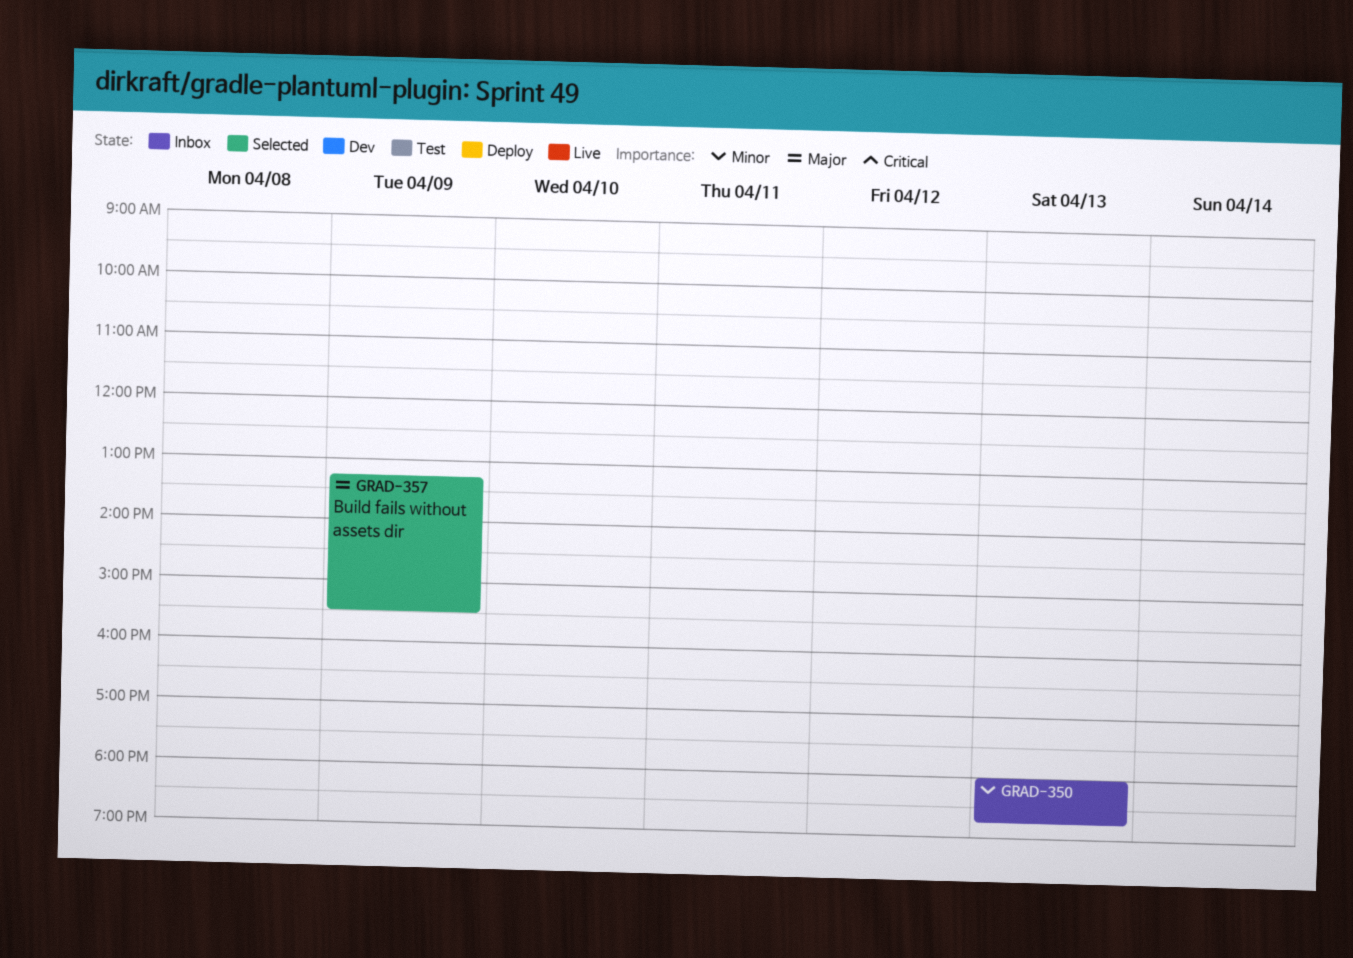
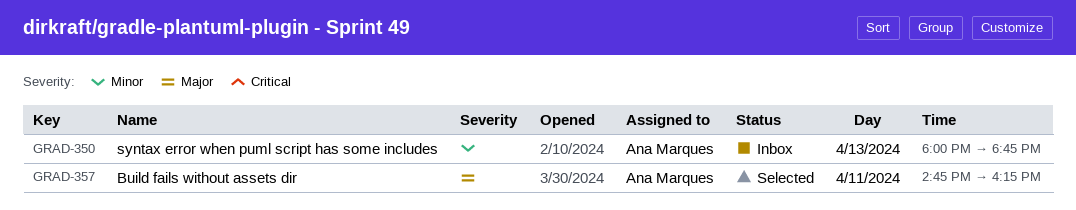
GRAD-357, day: Apr 9 -> Apr 11
GRAD-357, begins: 13:15 -> 14:45
GRAD-357, ends: 15:30 -> 16:15

